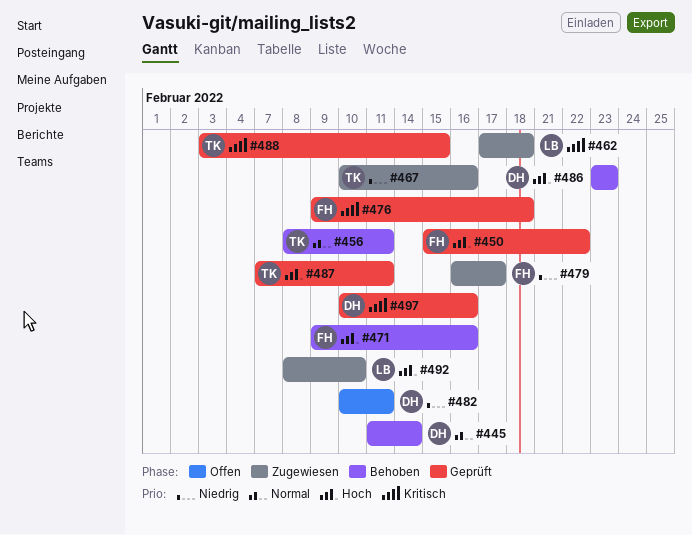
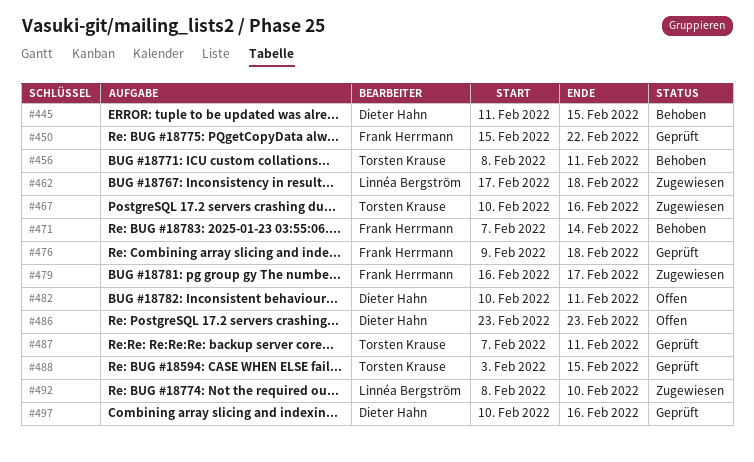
#445, due: Feb 14 -> Feb 15
#471, start: Feb 9 -> Feb 7
#471, due: Feb 16 -> Feb 14
#486, status: Behoben -> Offen

